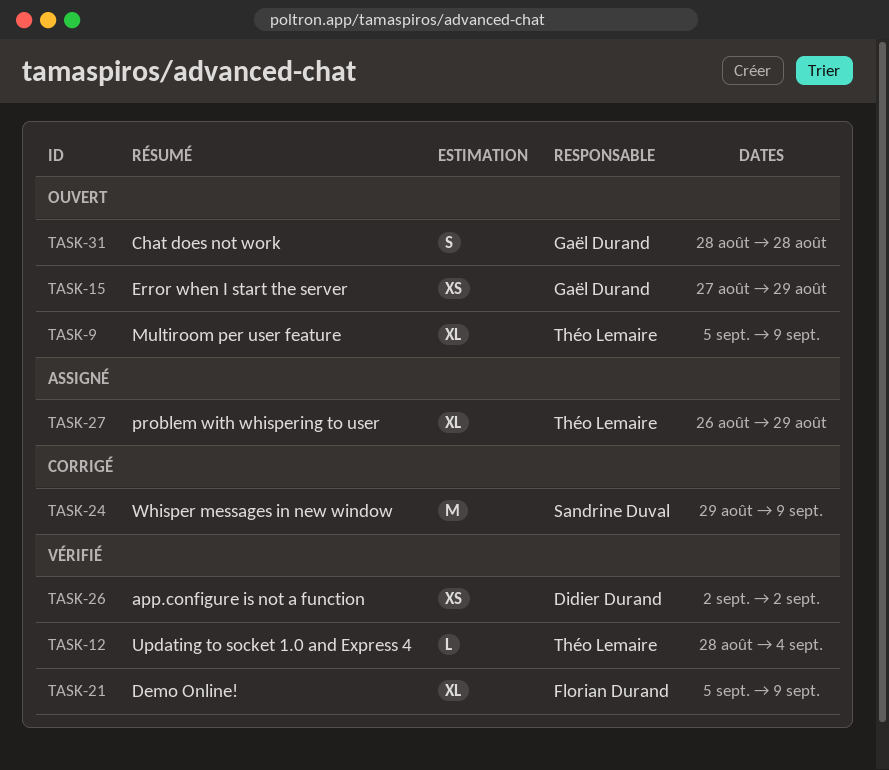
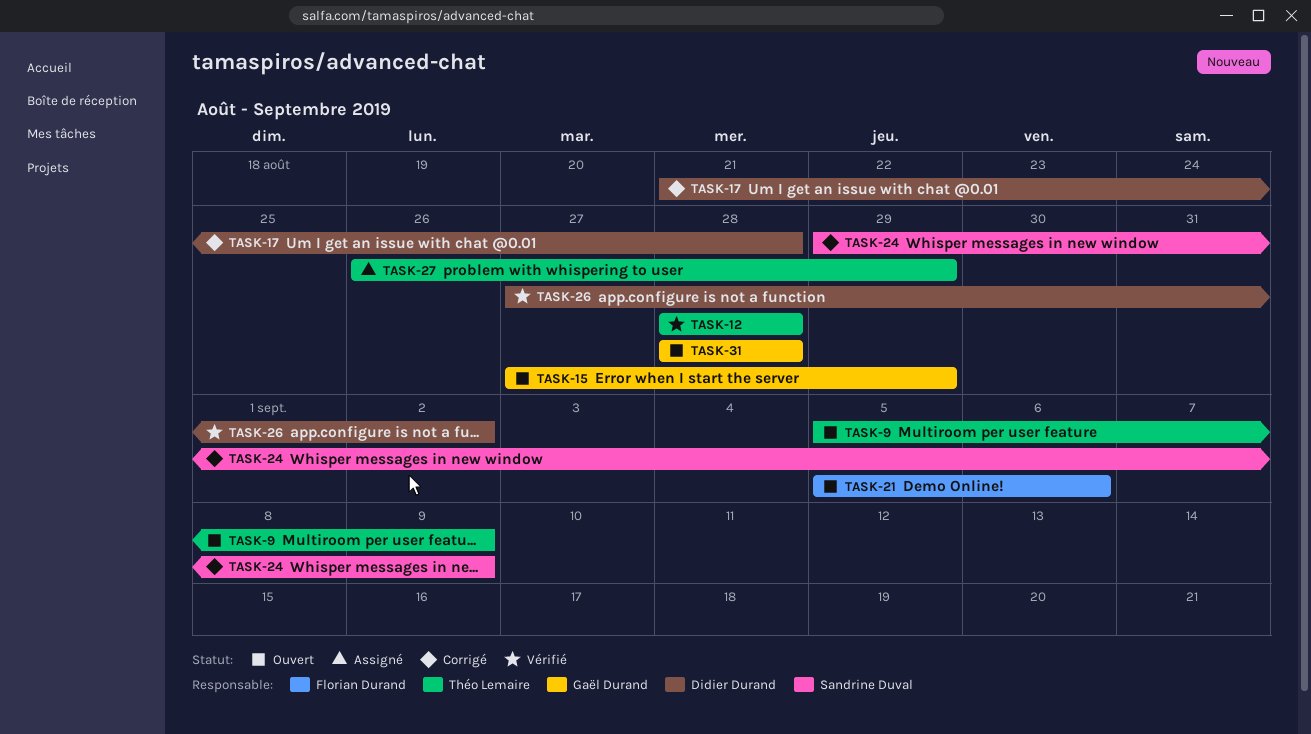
TASK-12, due: Sep 4 -> Aug 28
TASK-17: none -> present
TASK-21, status: Vérifié -> Ouvert
TASK-21, due: Sep 9 -> Sep 6
TASK-26, start: Sep 2 -> Aug 27

